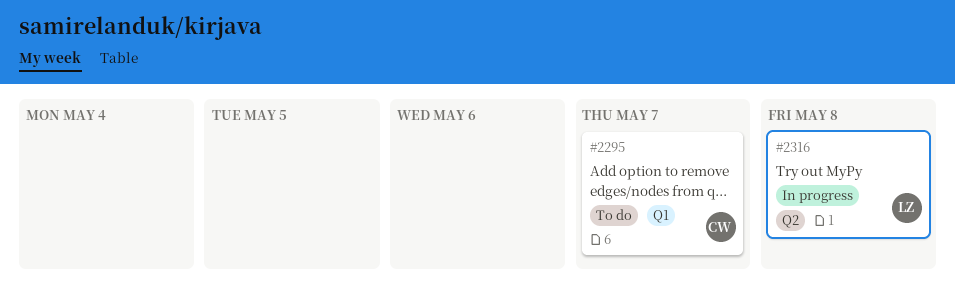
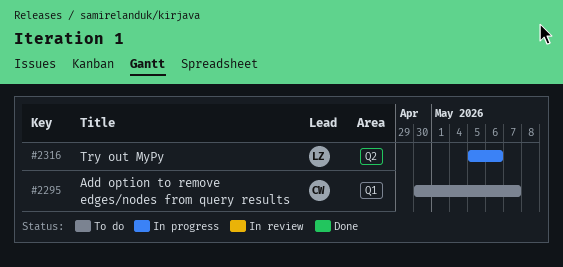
#2316, due: May 8 -> May 6

